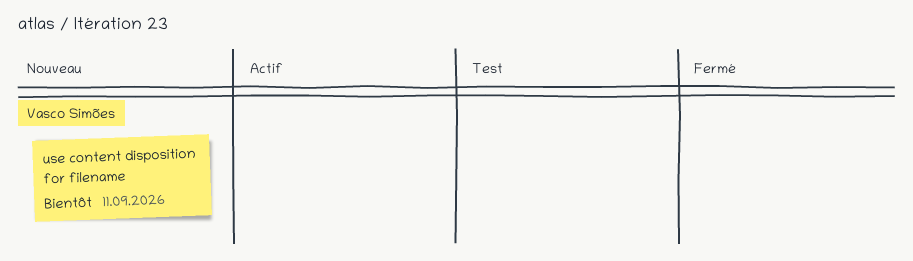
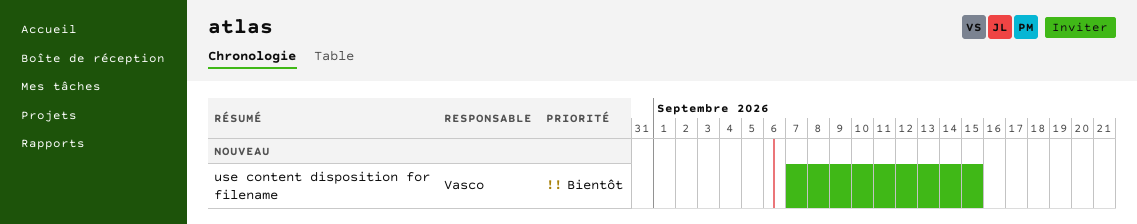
use content disposition for filename, due: Sep 11 -> Sep 15

